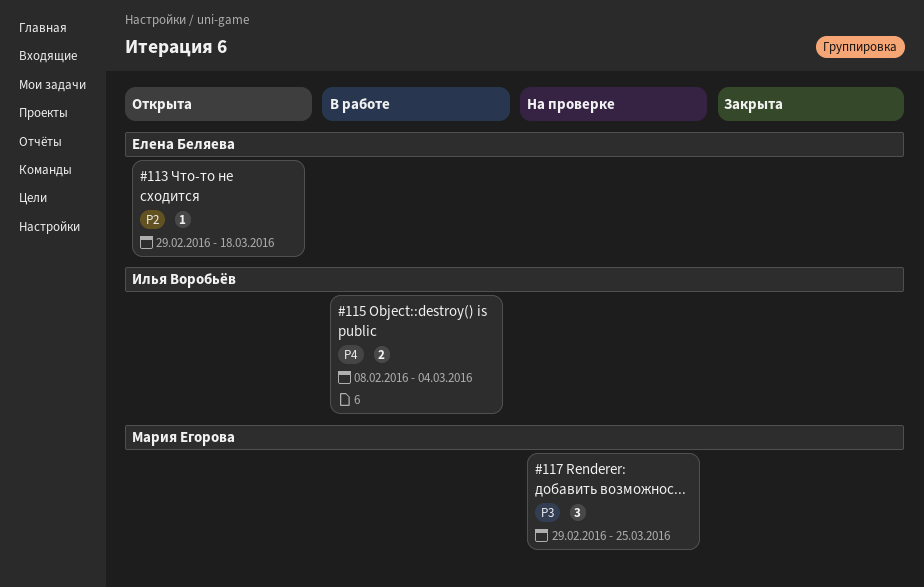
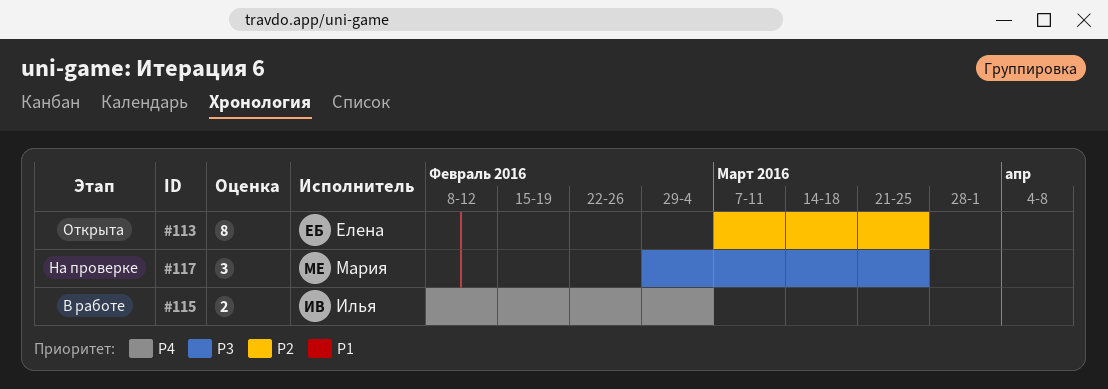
#113, estimate: 1 -> 8
#113, start: Feb 29 -> Mar 7
#113, due: Mar 18 -> Mar 25

